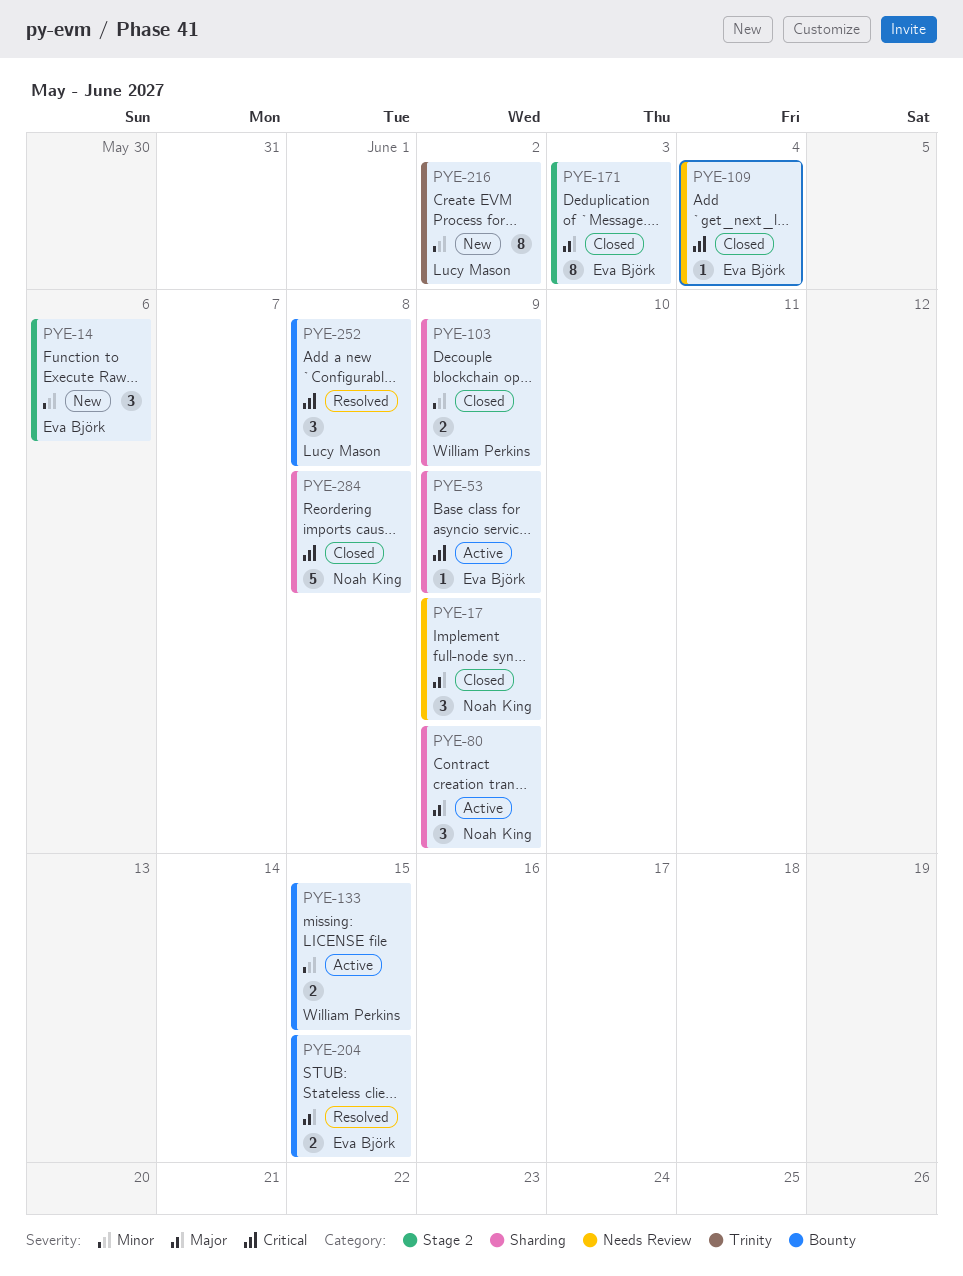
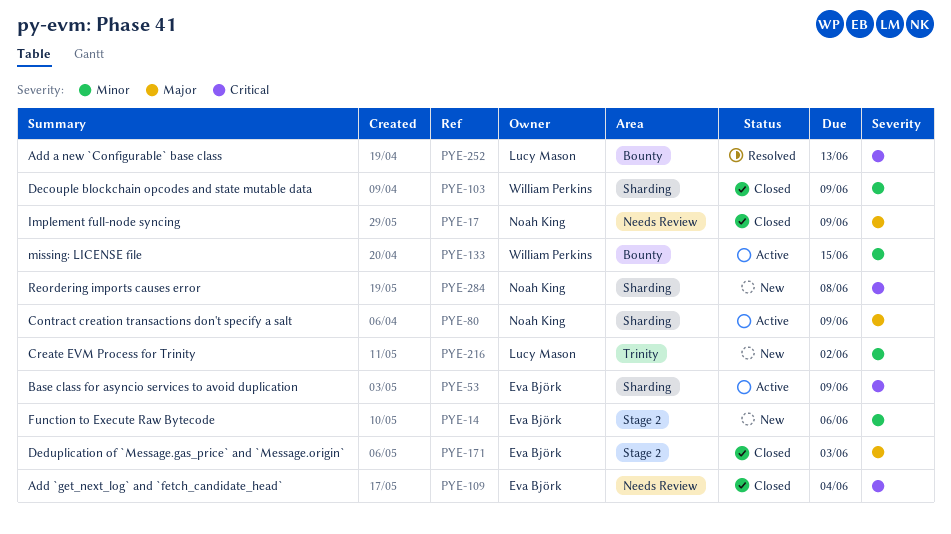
PYE-204: present -> none
PYE-252, due: Jun 8 -> Jun 13
PYE-284, status: Closed -> New

